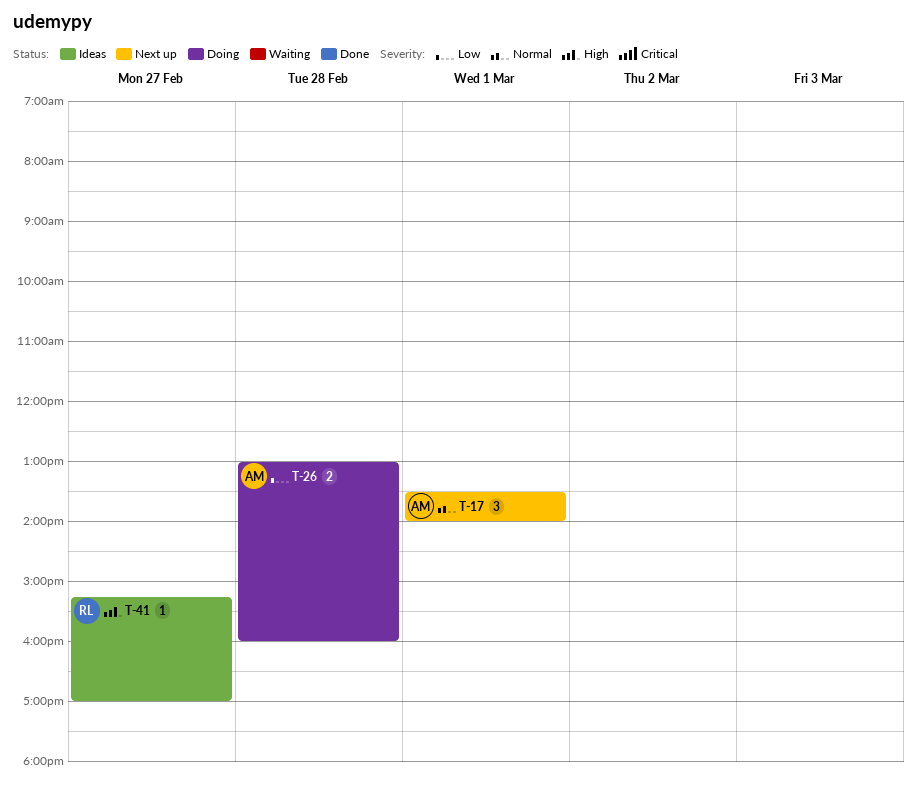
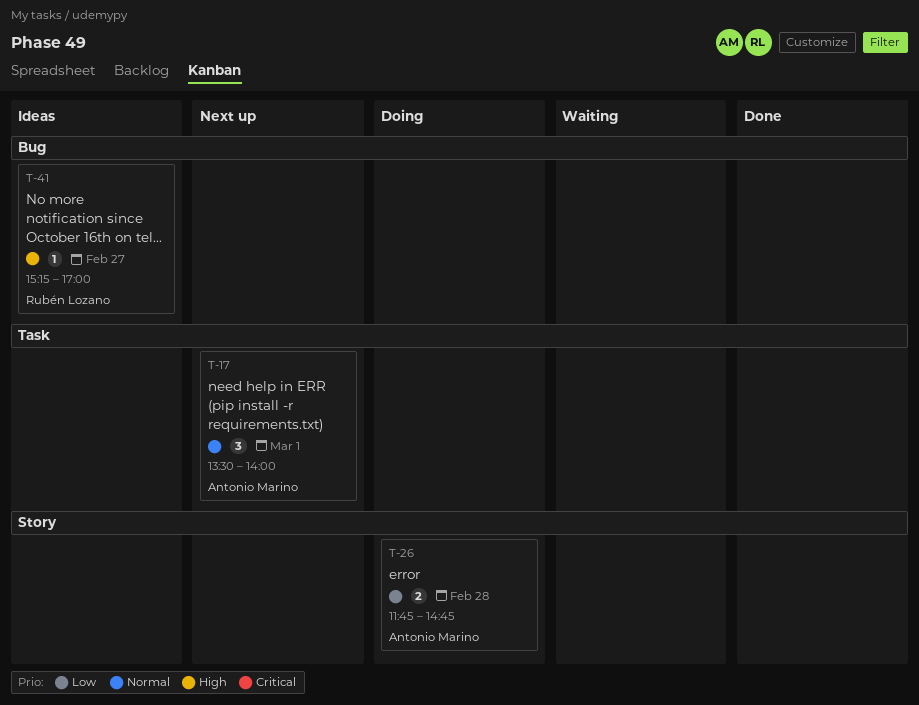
T-26, begins: 13:00 -> 11:45
T-26, ends: 16:00 -> 14:45

